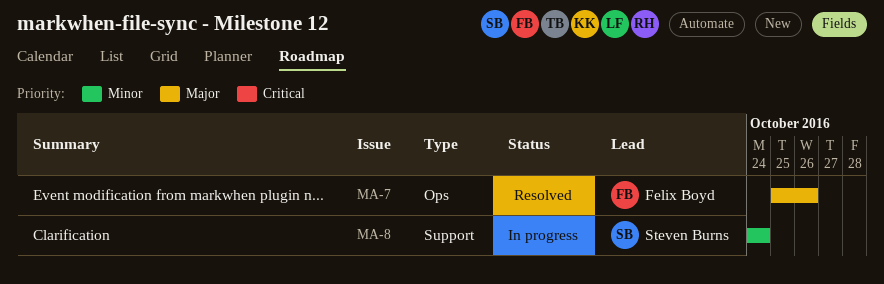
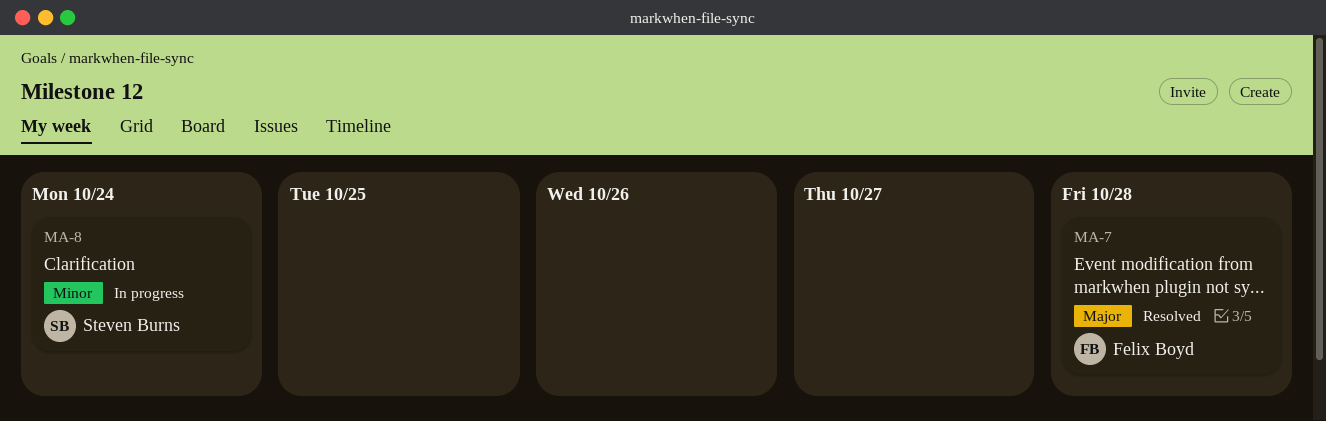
MA-7, due: Oct 26 -> Oct 28

